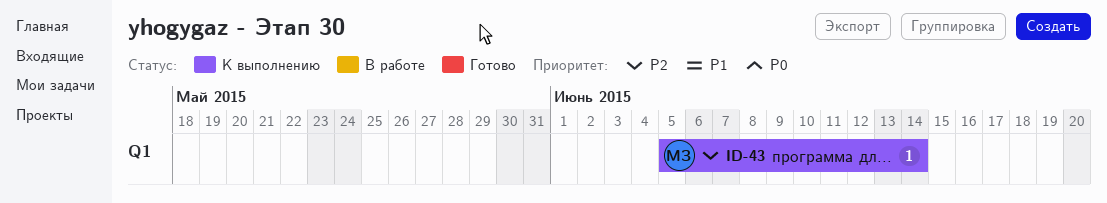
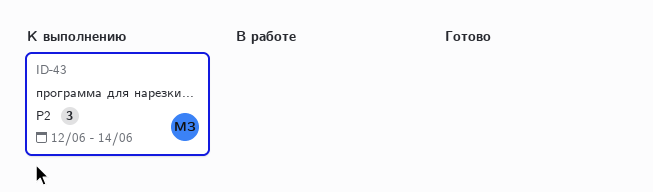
ID-43, estimate: 1 -> 3
ID-43, start: Jun 5 -> Jun 12

